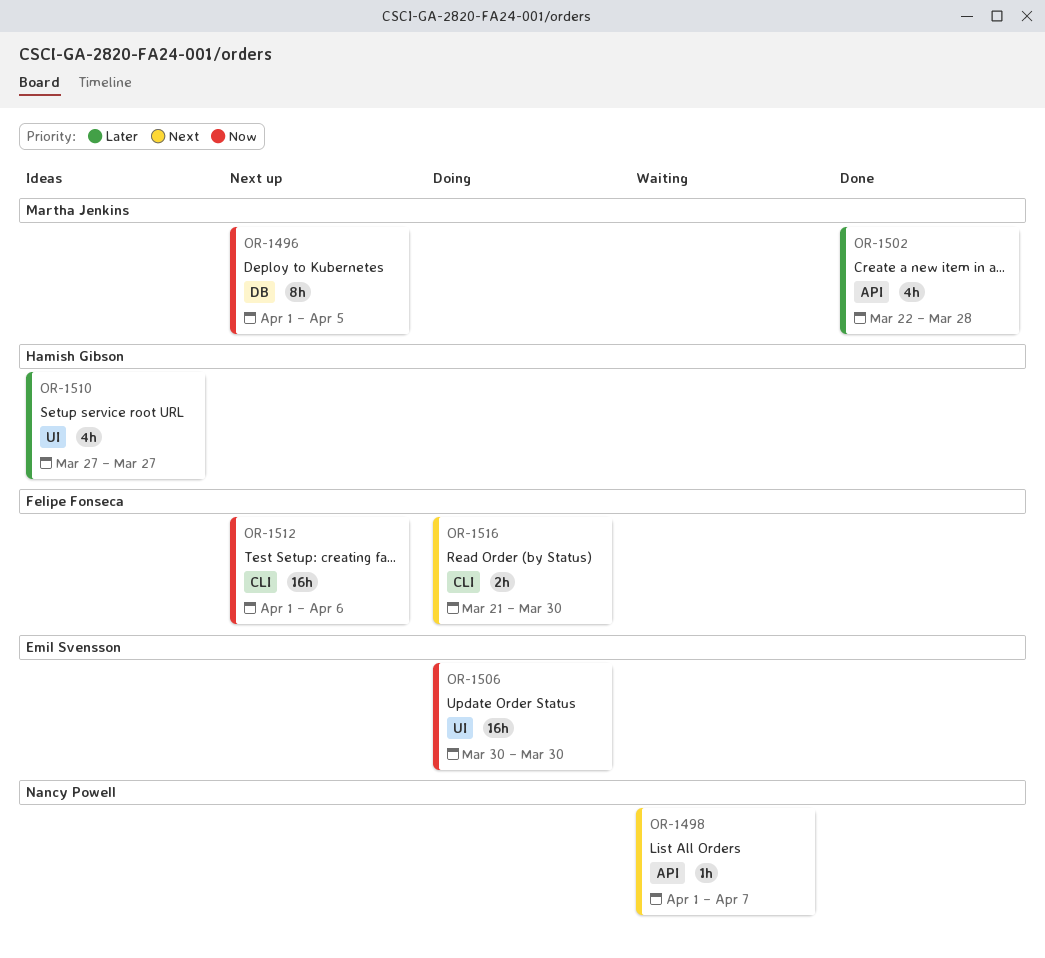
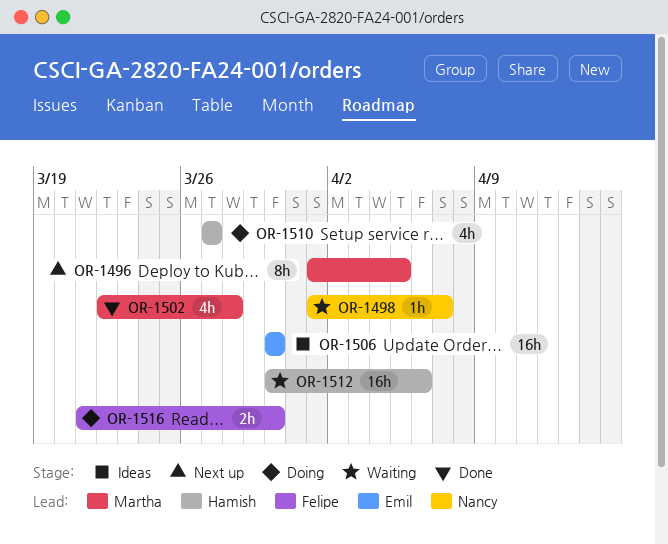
OR-1506, status: Doing -> Ideas
OR-1510, status: Ideas -> Doing
OR-1512, status: Next up -> Waiting
OR-1512, owner: Felipe Fonseca -> Hamish Gibson
OR-1512, start: Apr 1 -> Mar 30

